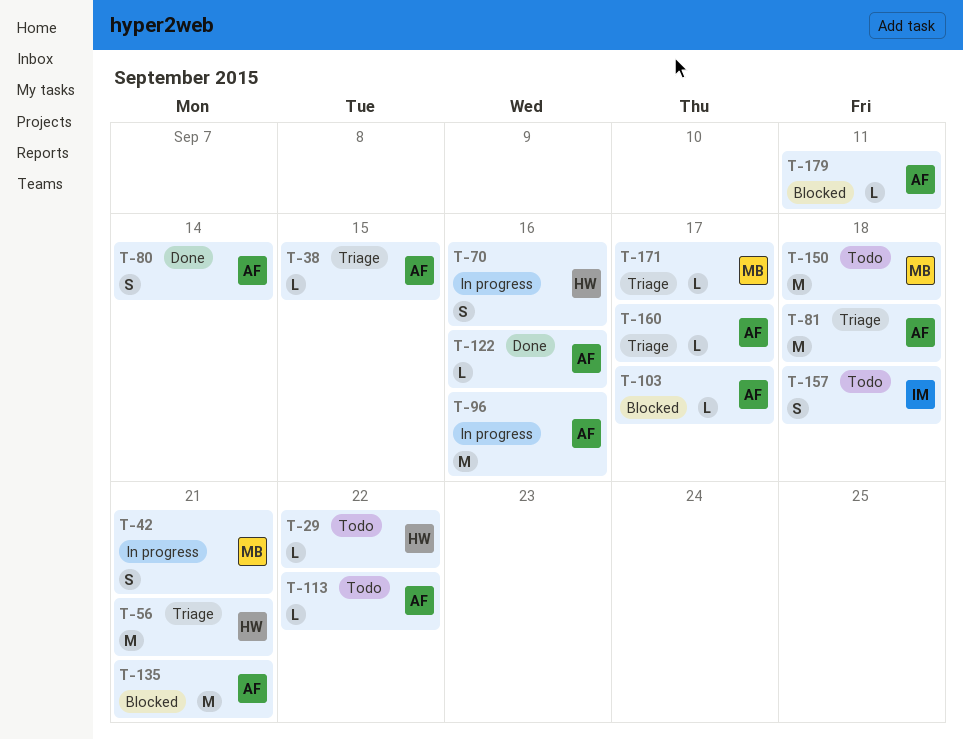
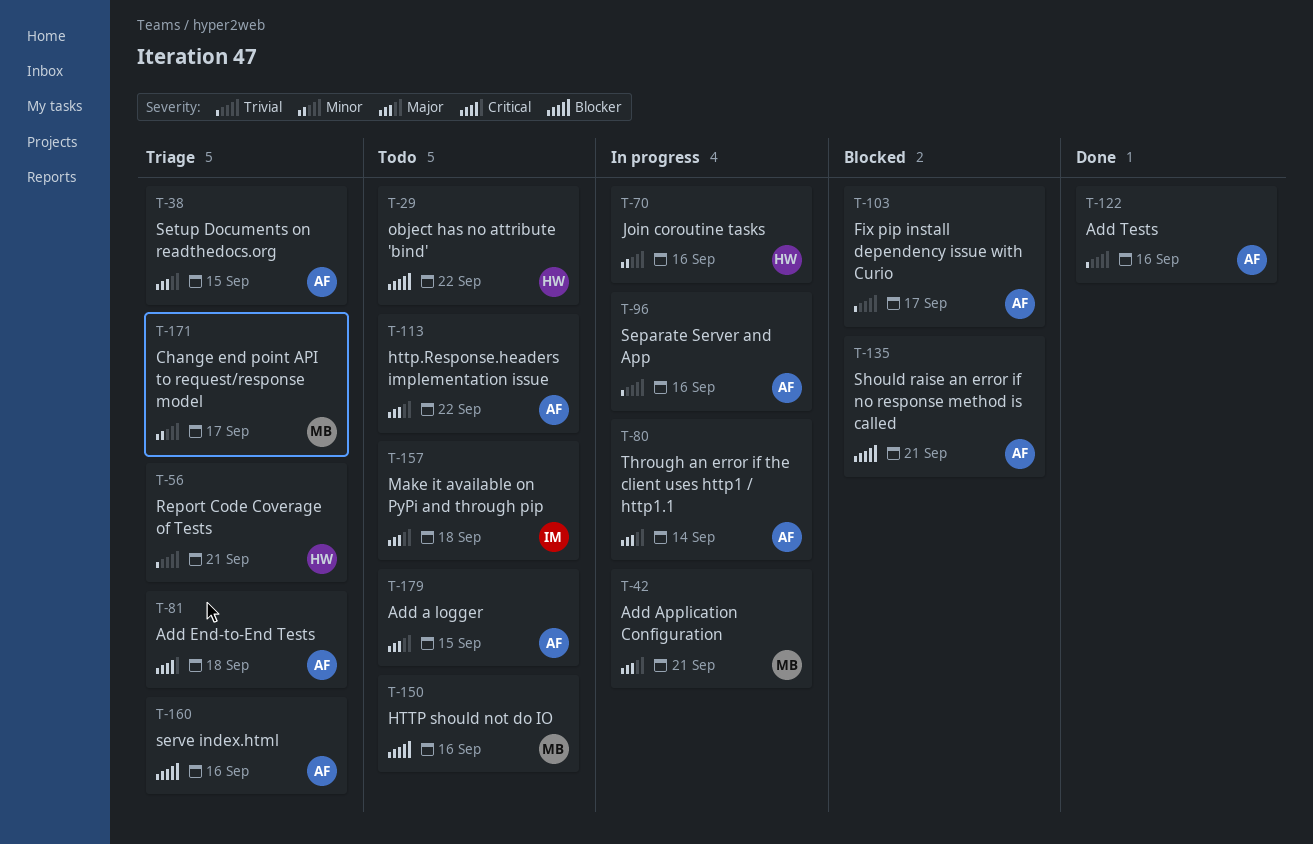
T-80, status: Done -> In progress
T-150, due: Sep 18 -> Sep 16
T-160, due: Sep 17 -> Sep 16
T-179, status: Blocked -> Todo
T-179, due: Sep 11 -> Sep 15

